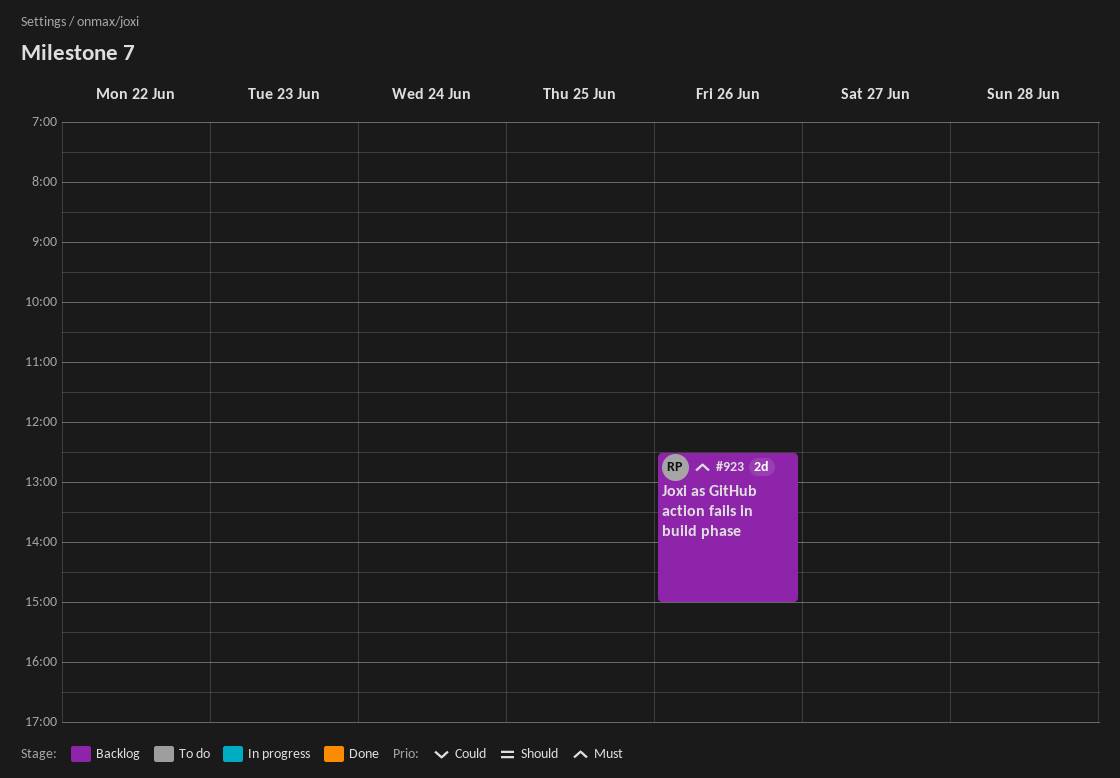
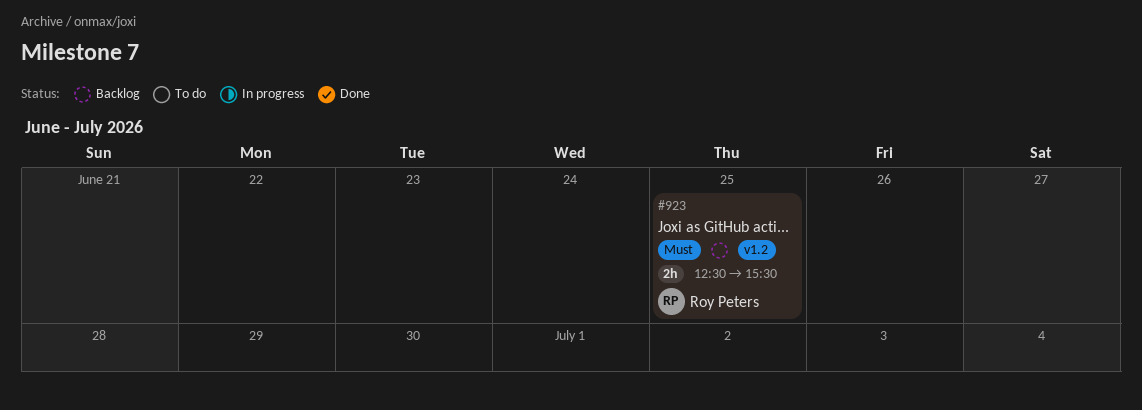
#923, estimate: 2d -> 2h
#923, day: Jun 26 -> Jun 25
#923, ends: 15:00 -> 15:30

